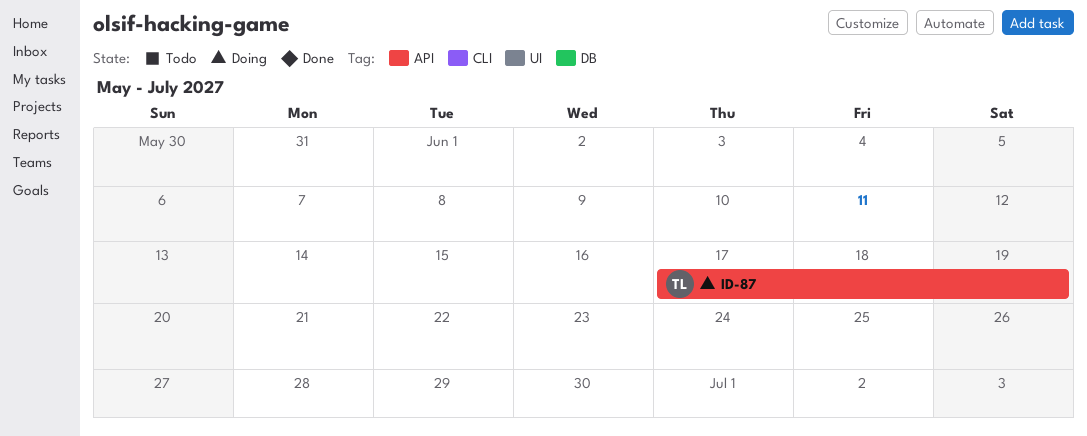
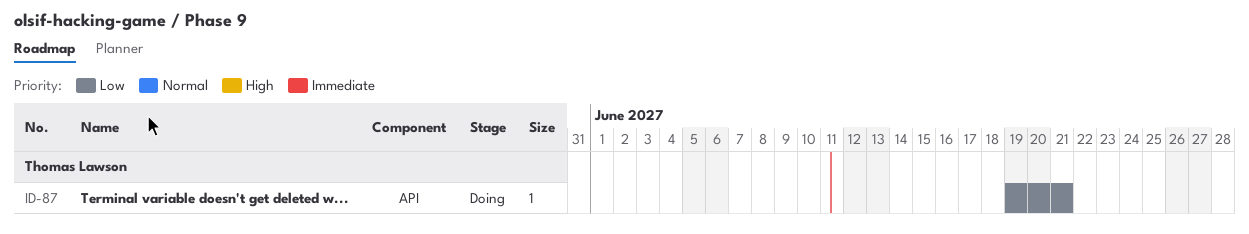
ID-87, start: Jun 17 -> Jun 19
ID-87, due: Jun 19 -> Jun 21

